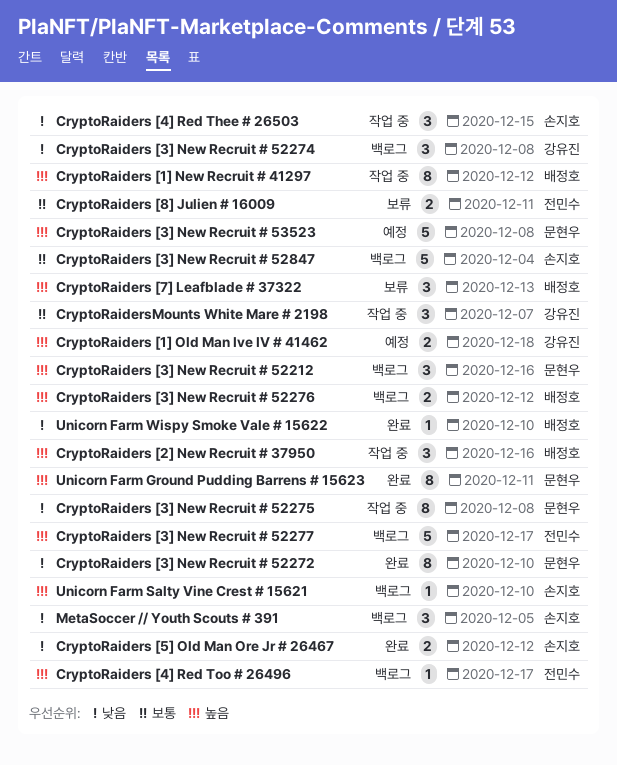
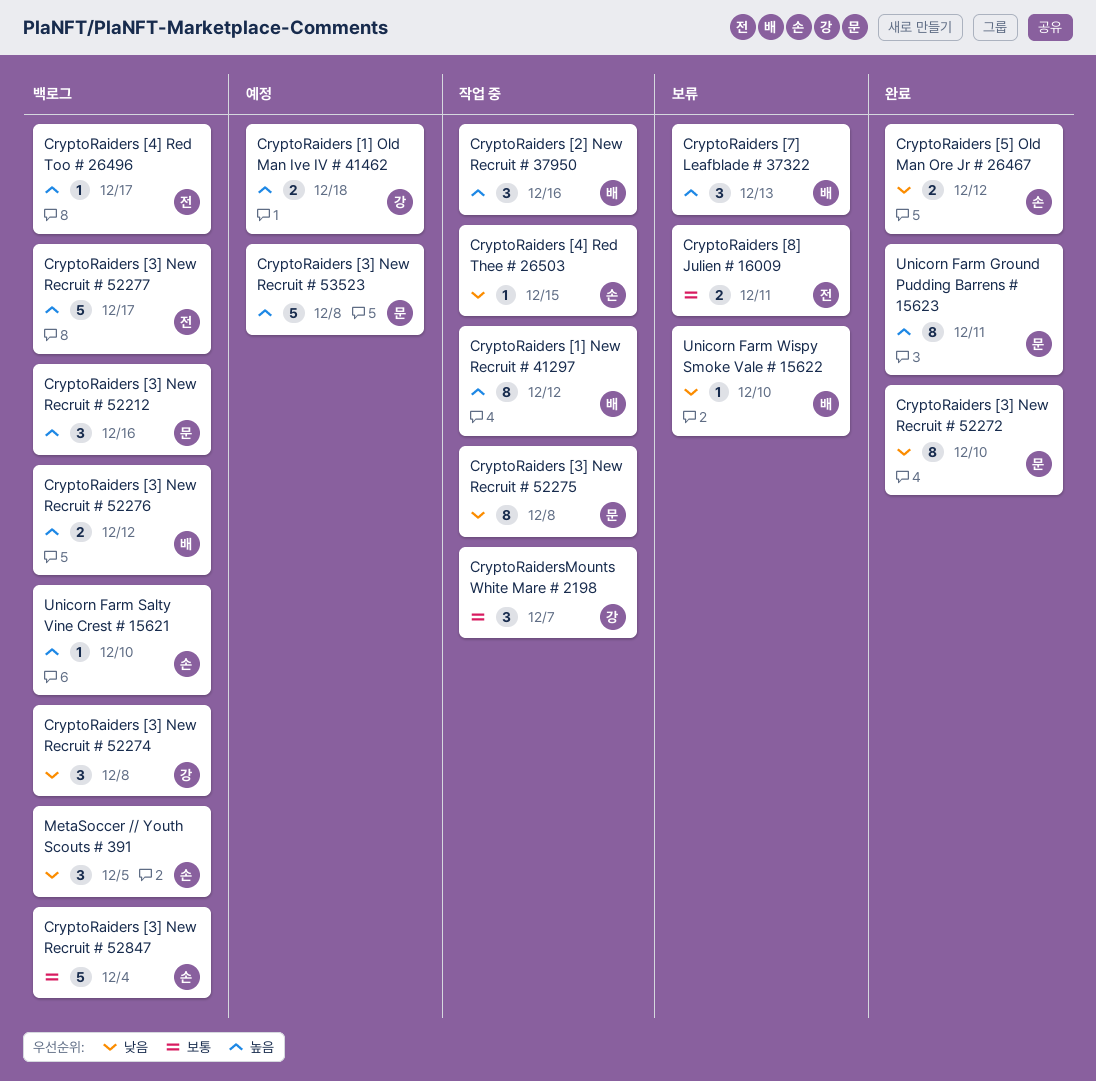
CryptoRaiders [4] Red Thee # 26503, estimate: 3 -> 1
Unicorn Farm Wispy Smoke Vale # 15622, status: 완료 -> 보류

